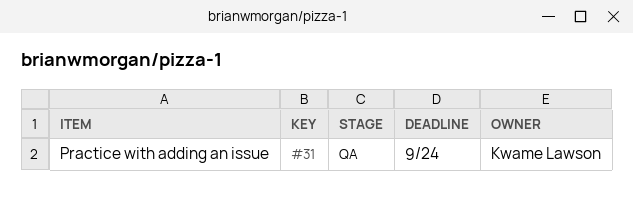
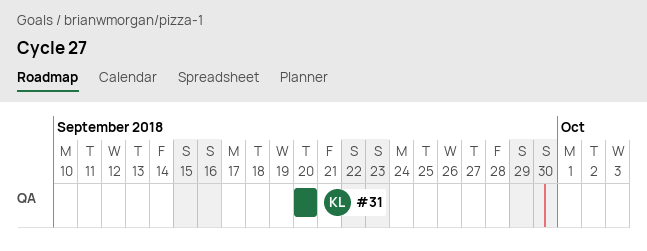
#31, due: Sep 24 -> Sep 20

